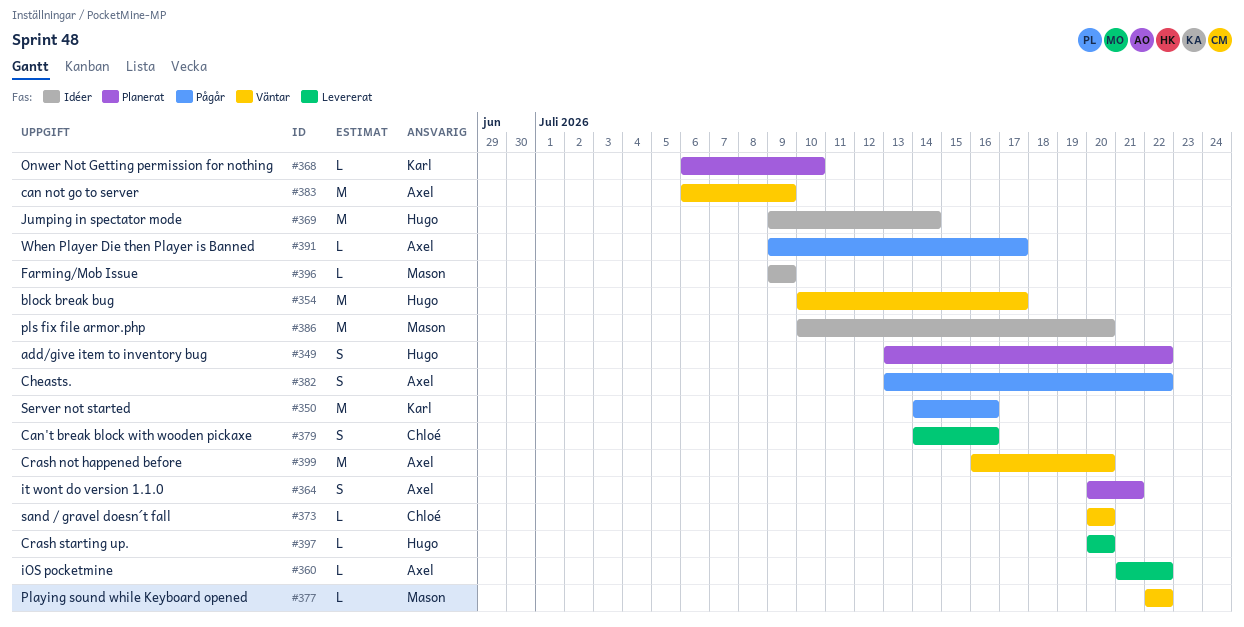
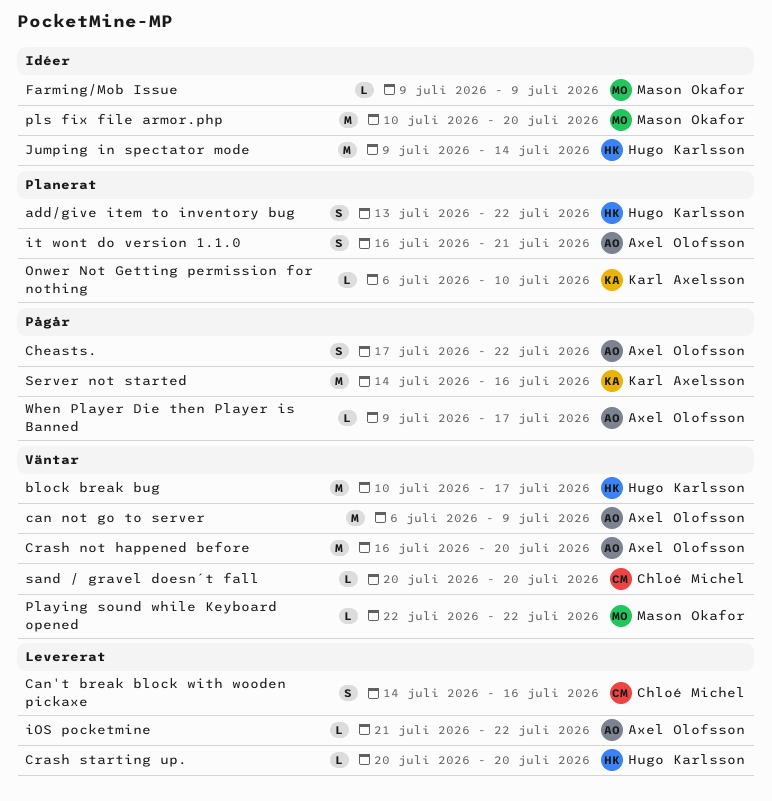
Cheasts., start: Jul 13 -> Jul 17
it wont do version 1.1.0, start: Jul 20 -> Jul 16

